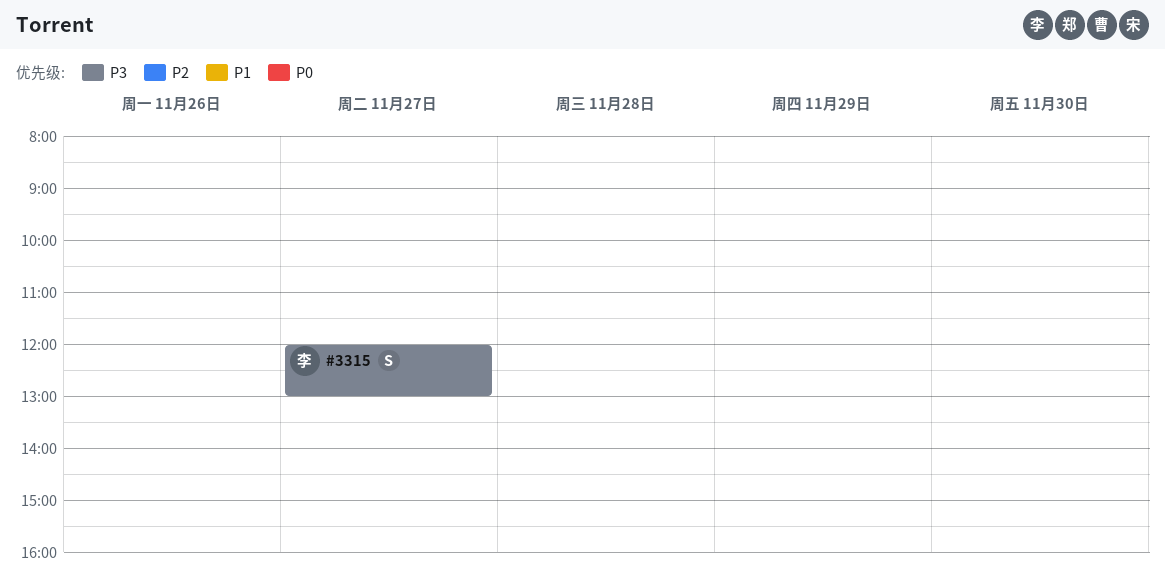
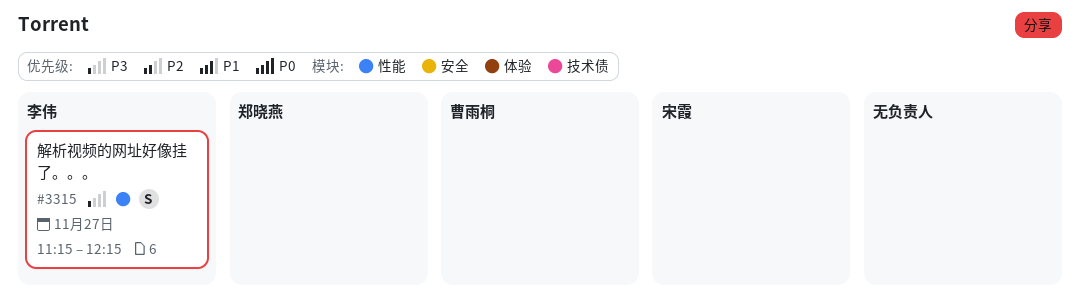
#3315, begins: 12:00 -> 11:15
#3315, ends: 13:00 -> 12:15

